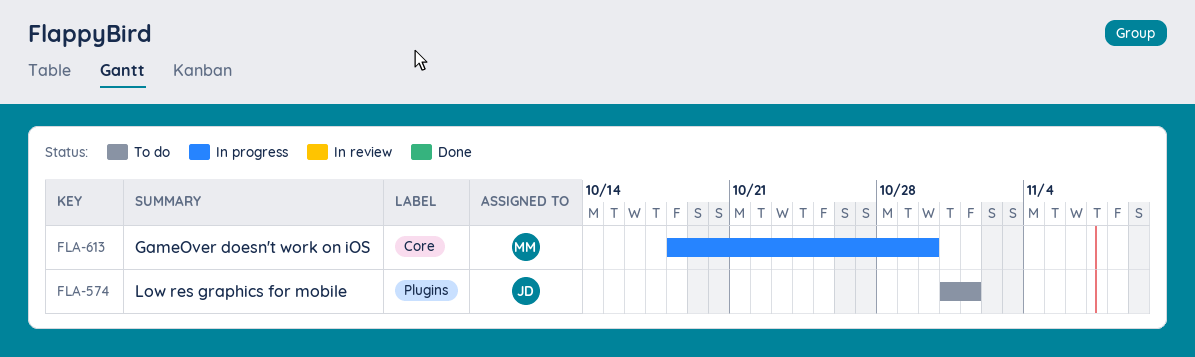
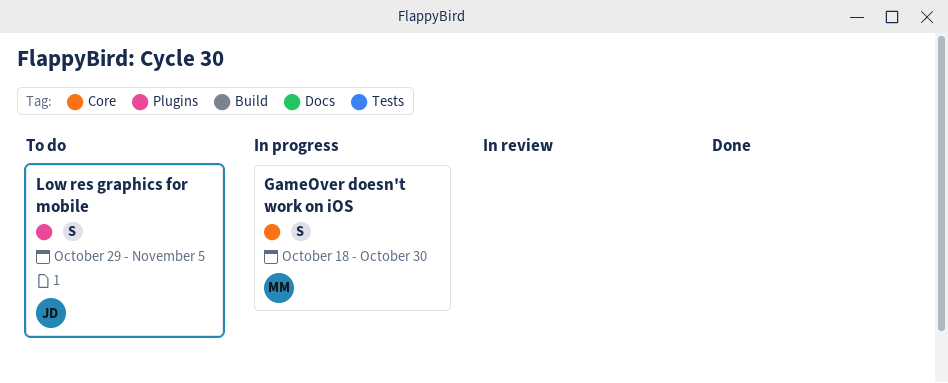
Low res graphics for mobile, start: Oct 31 -> Oct 29
Low res graphics for mobile, due: Nov 1 -> Nov 5

